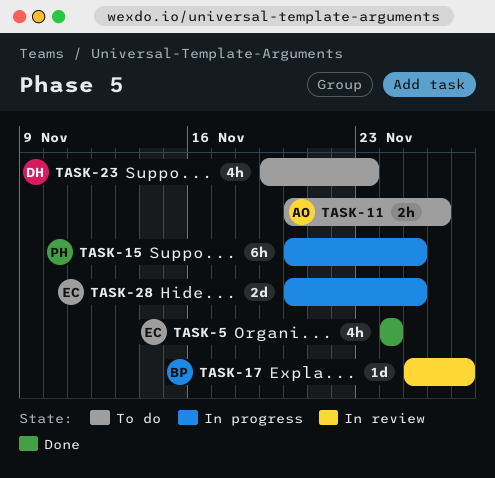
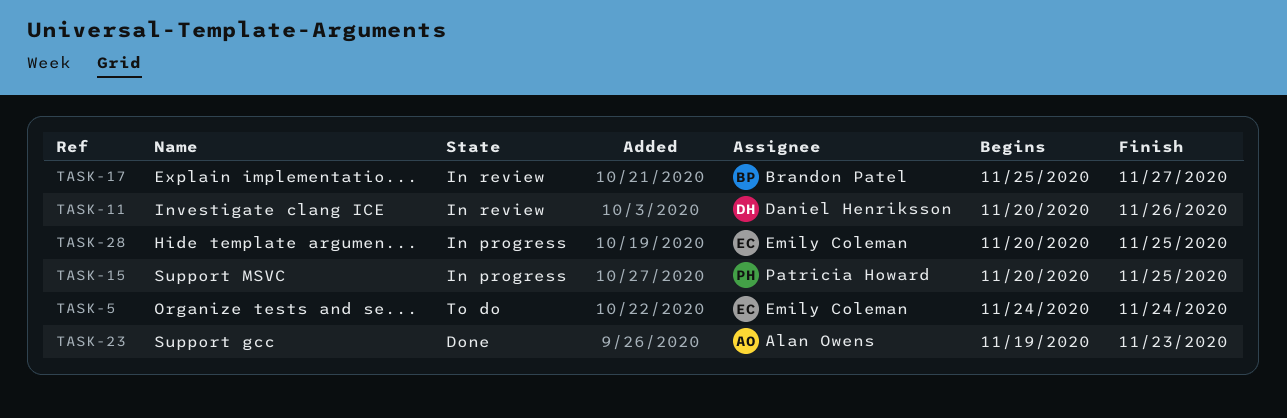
TASK-5, status: Done -> To do
TASK-11, status: To do -> In review
TASK-11, owner: Alan Owens -> Daniel Henriksson
TASK-23, status: To do -> Done
TASK-23, owner: Daniel Henriksson -> Alan Owens

